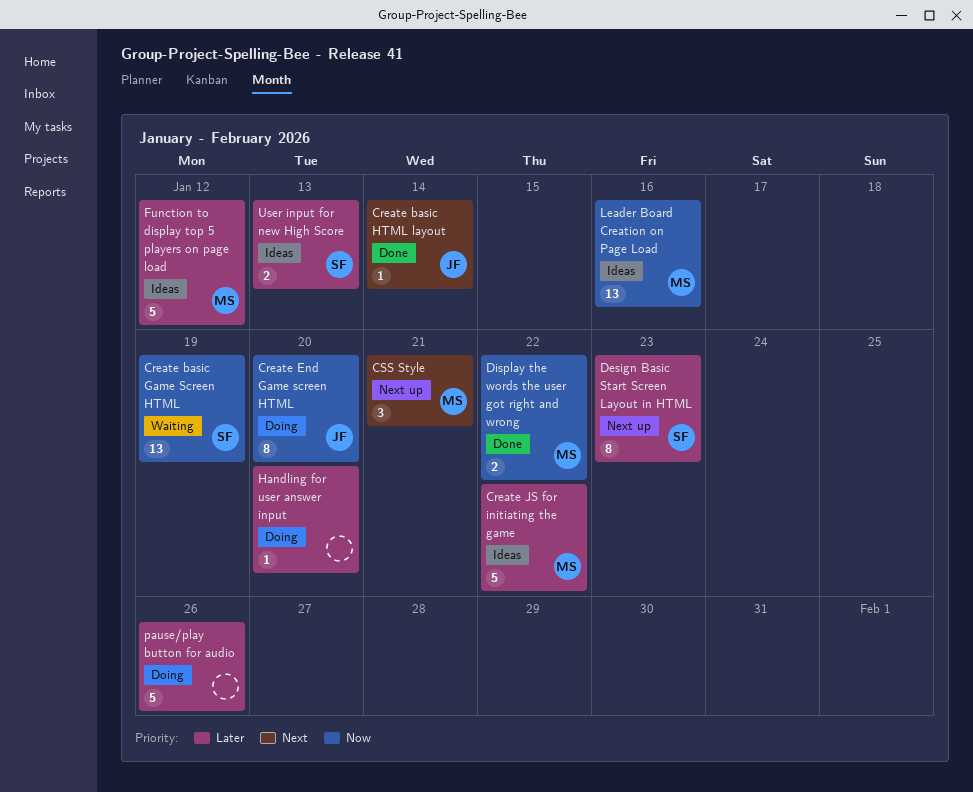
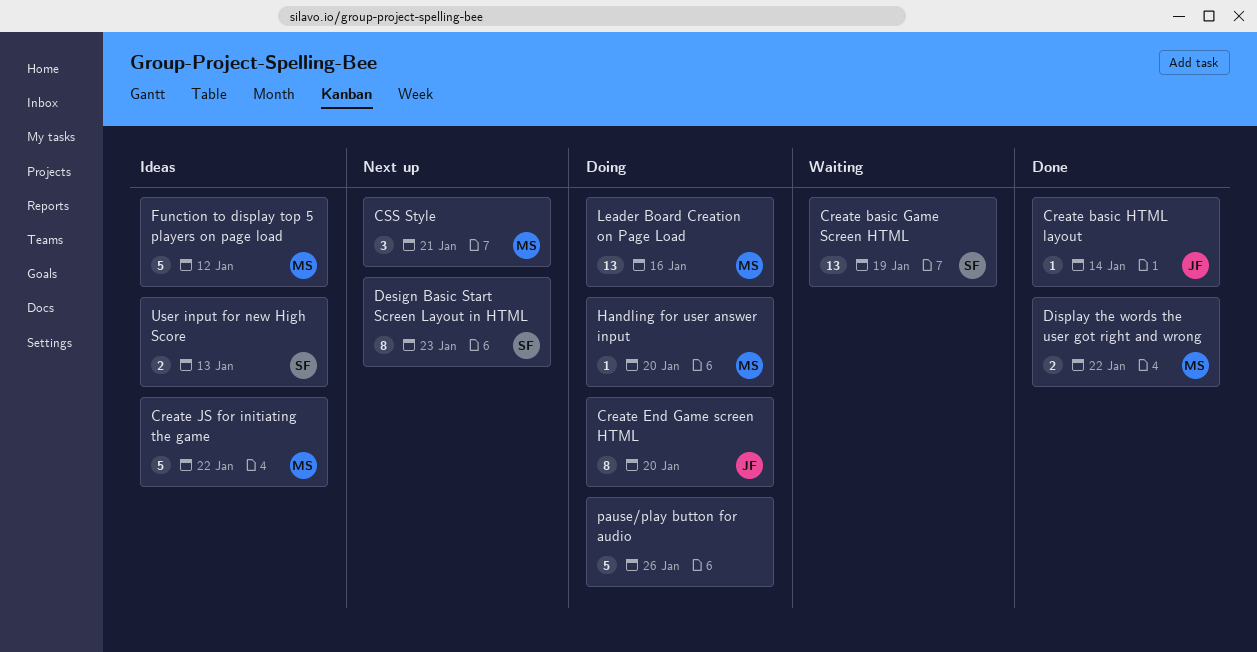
Handling for user answer input, owner: none -> MS
Leader Board Creation on Page Load, status: Ideas -> Doing

